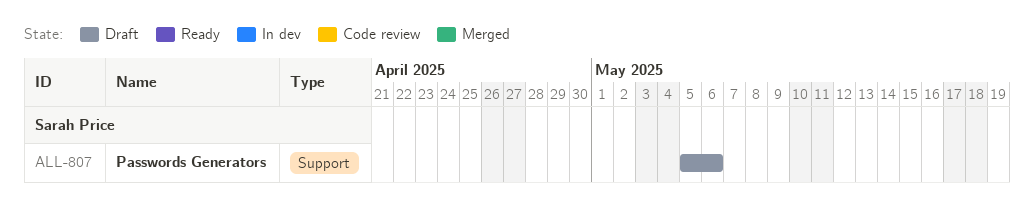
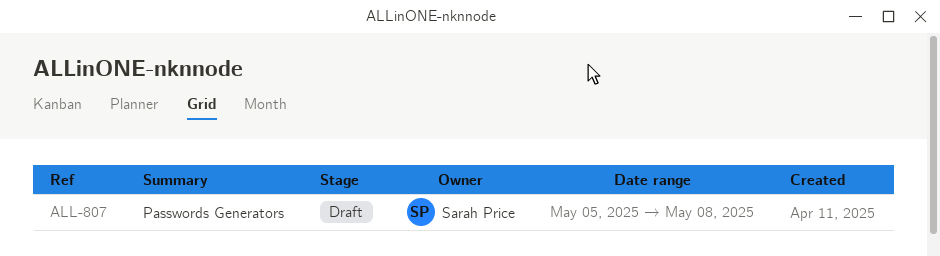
ALL-807, due: May 6 -> May 8

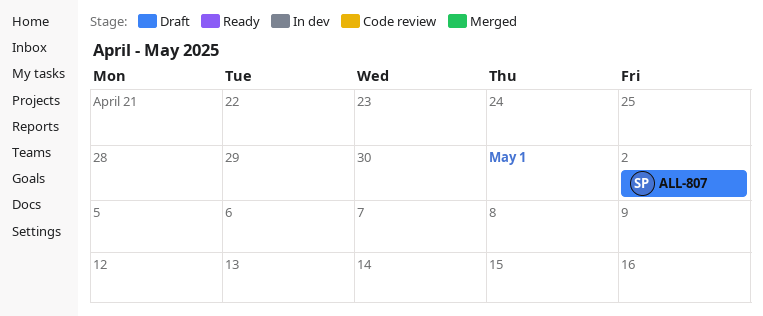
ALL-807, start: May 5 -> May 2
ALL-807, due: May 8 -> May 2

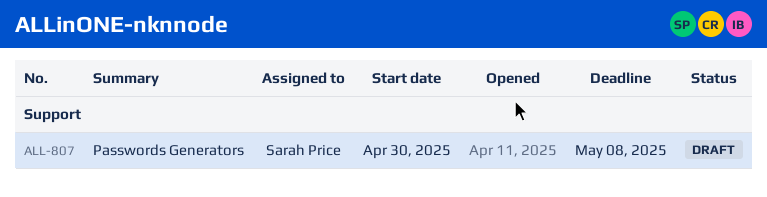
ALL-807, start: May 2 -> Apr 30
ALL-807, due: May 2 -> May 8

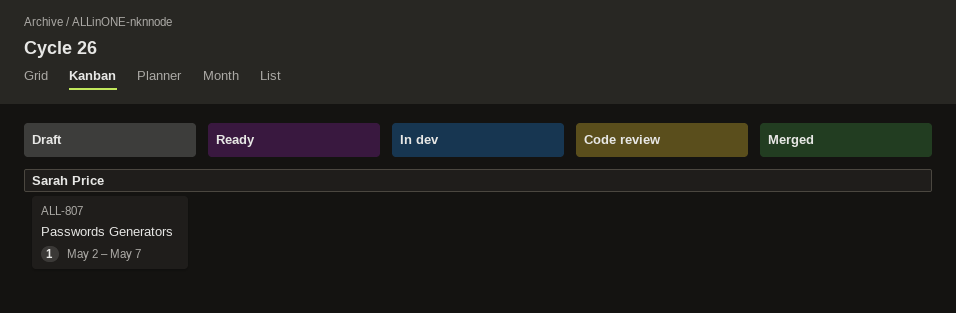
ALL-807, start: Apr 30 -> May 2
ALL-807, due: May 8 -> May 7

